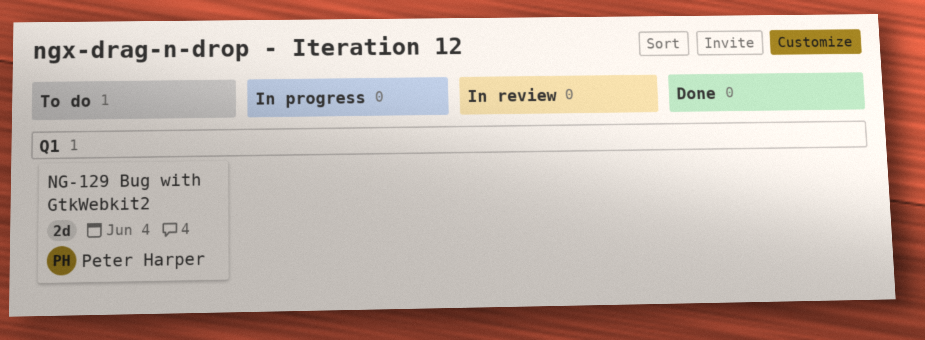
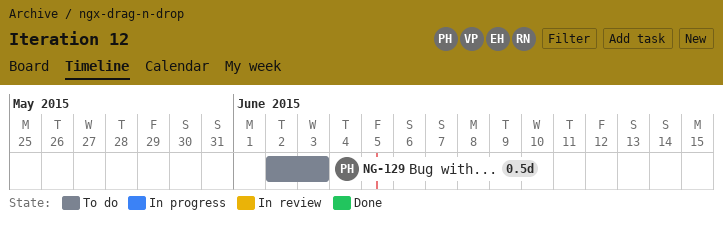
NG-129, estimate: 2d -> 0.5d
NG-129, due: Jun 4 -> Jun 3

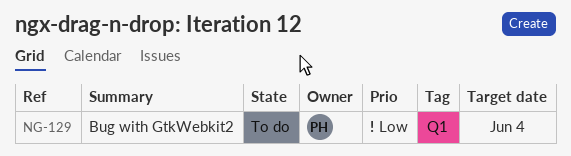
NG-129, due: Jun 3 -> Jun 4

